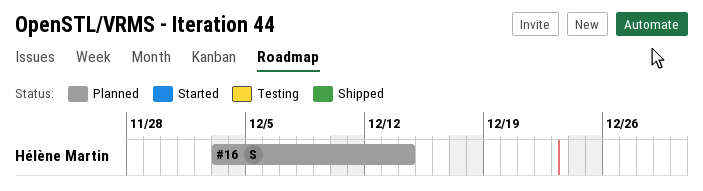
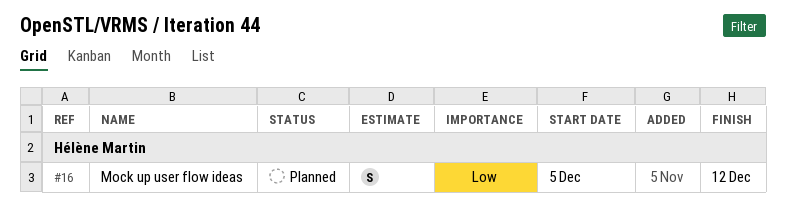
#16, start: Dec 3 -> Dec 5
#16, due: Dec 14 -> Dec 12

